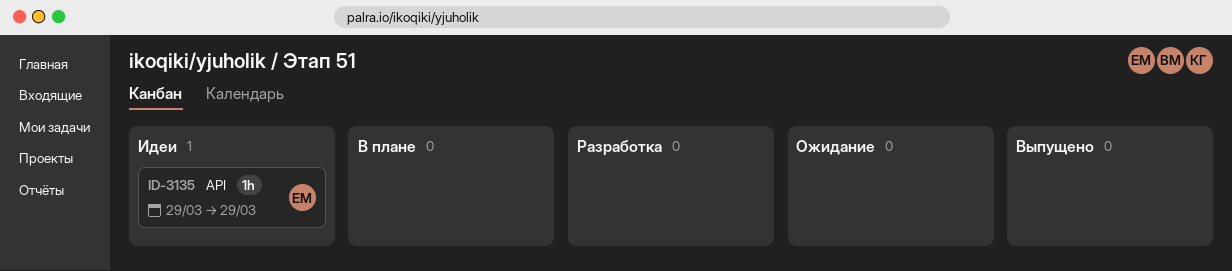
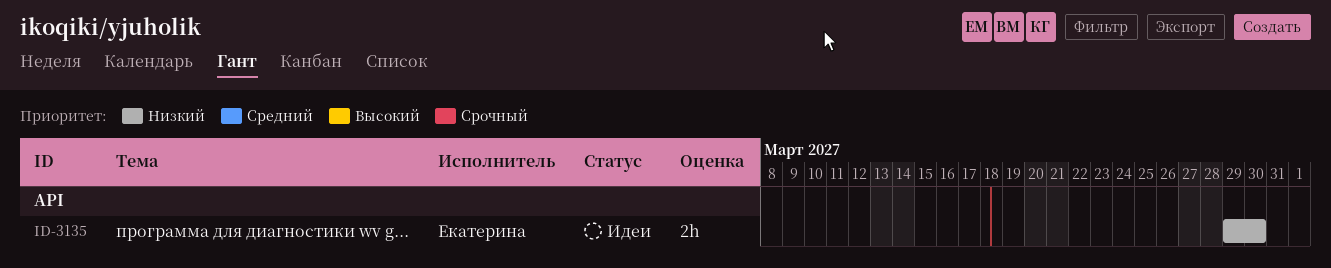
ID-3135, estimate: 1h -> 2h
ID-3135, due: Mar 29 -> Mar 30

